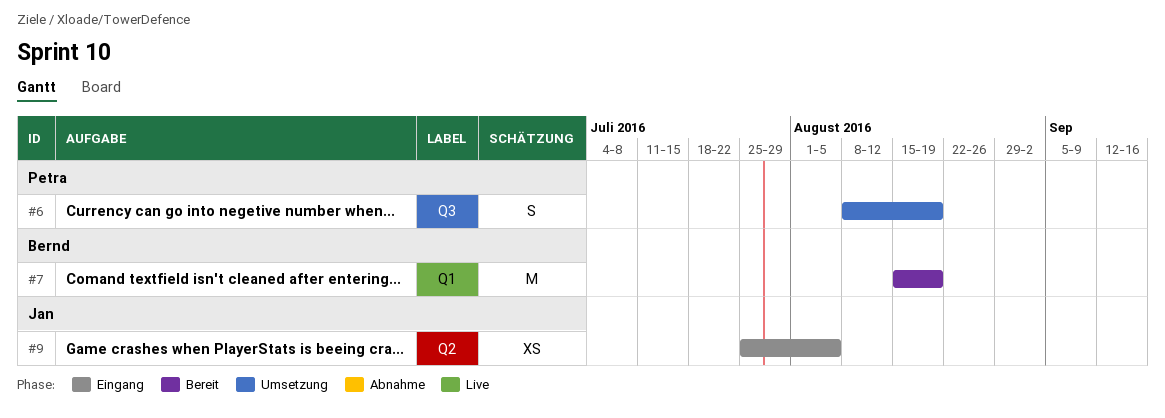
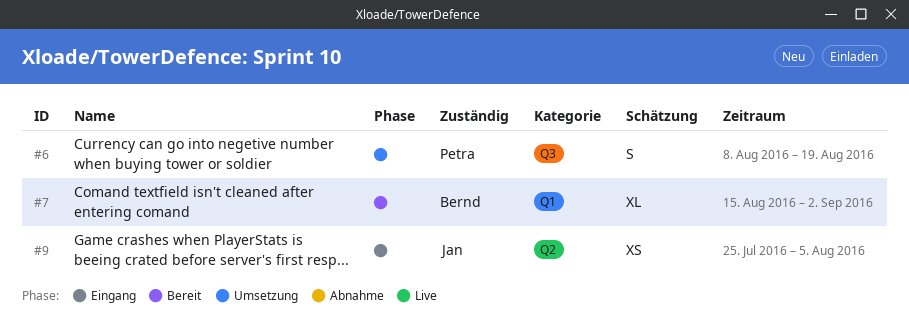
#7, estimate: M -> XL
#7, due: Aug 19 -> Sep 2

